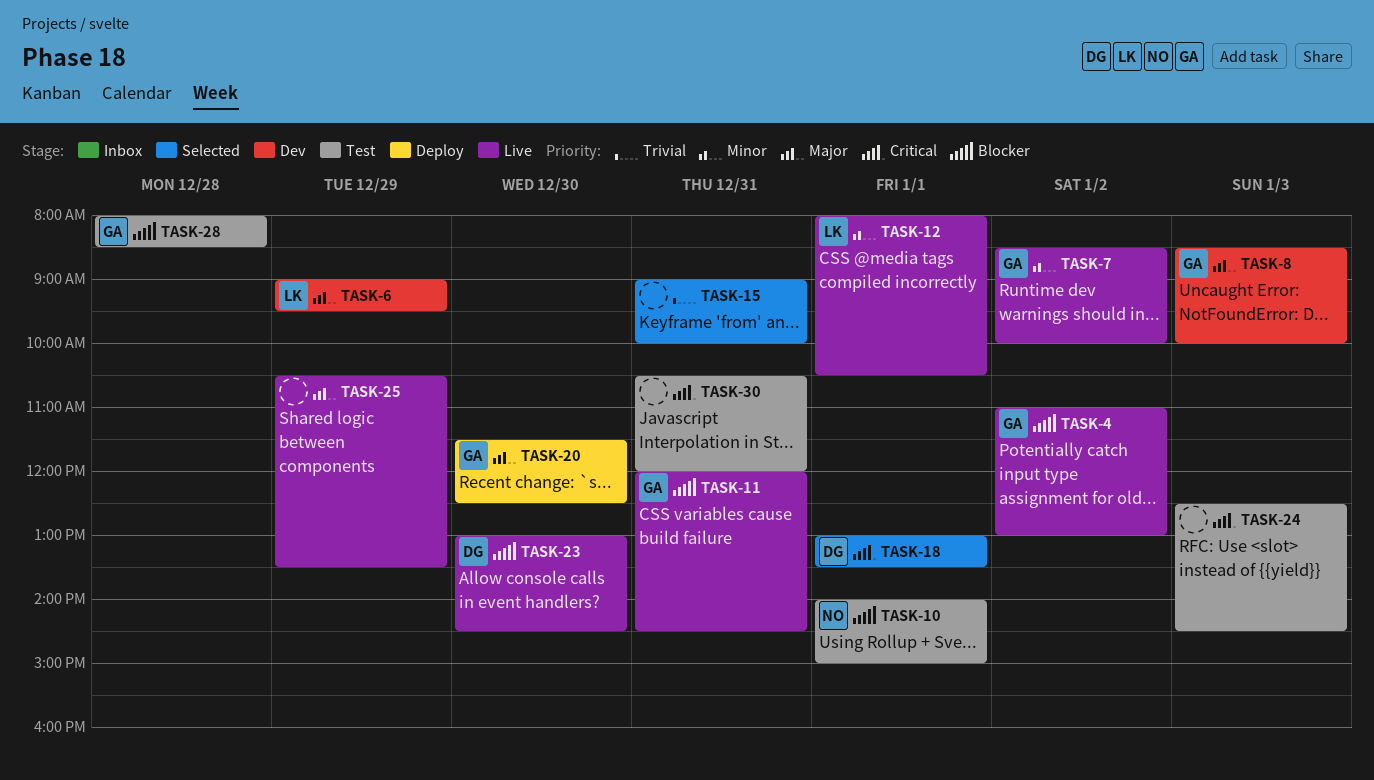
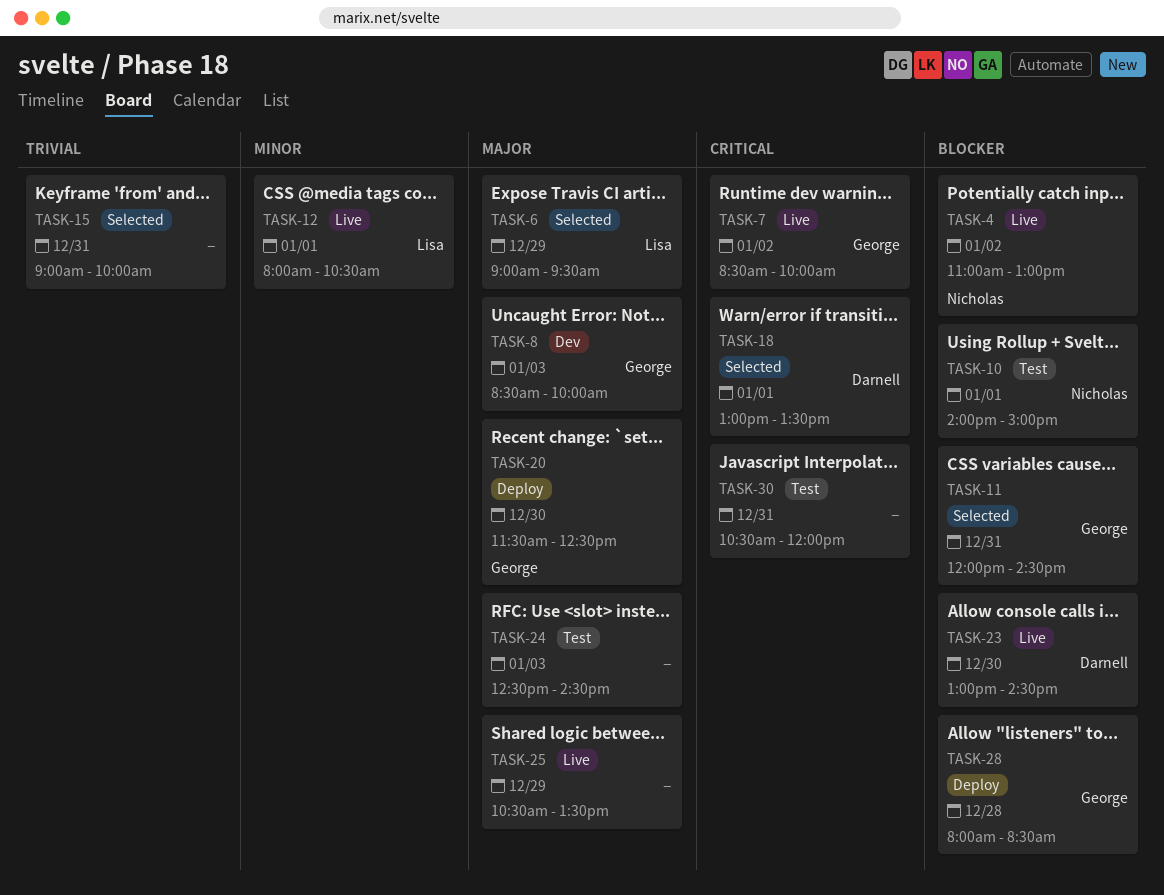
TASK-4, owner: George -> Nicholas
TASK-6, status: Dev -> Selected
TASK-7, priority: Minor -> Critical
TASK-11, status: Live -> Selected
TASK-24, priority: Critical -> Major
TASK-28, status: Test -> Deploy

